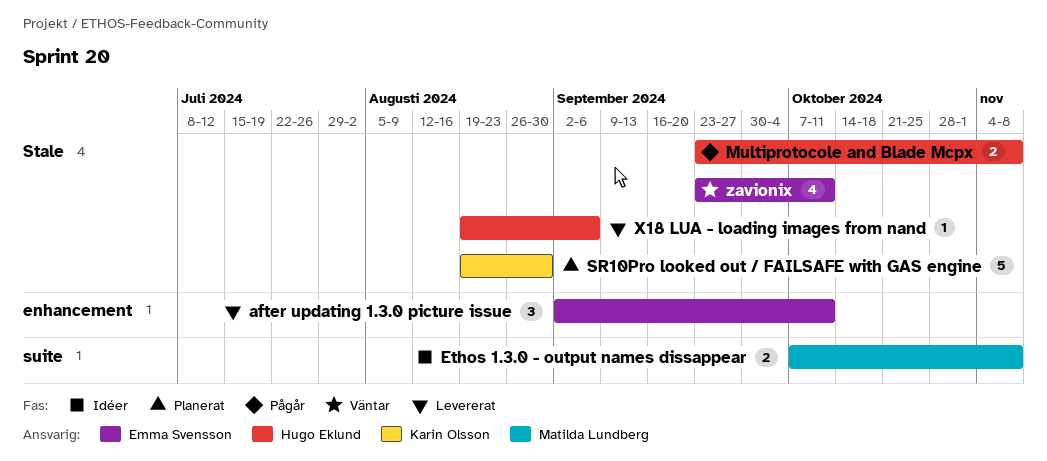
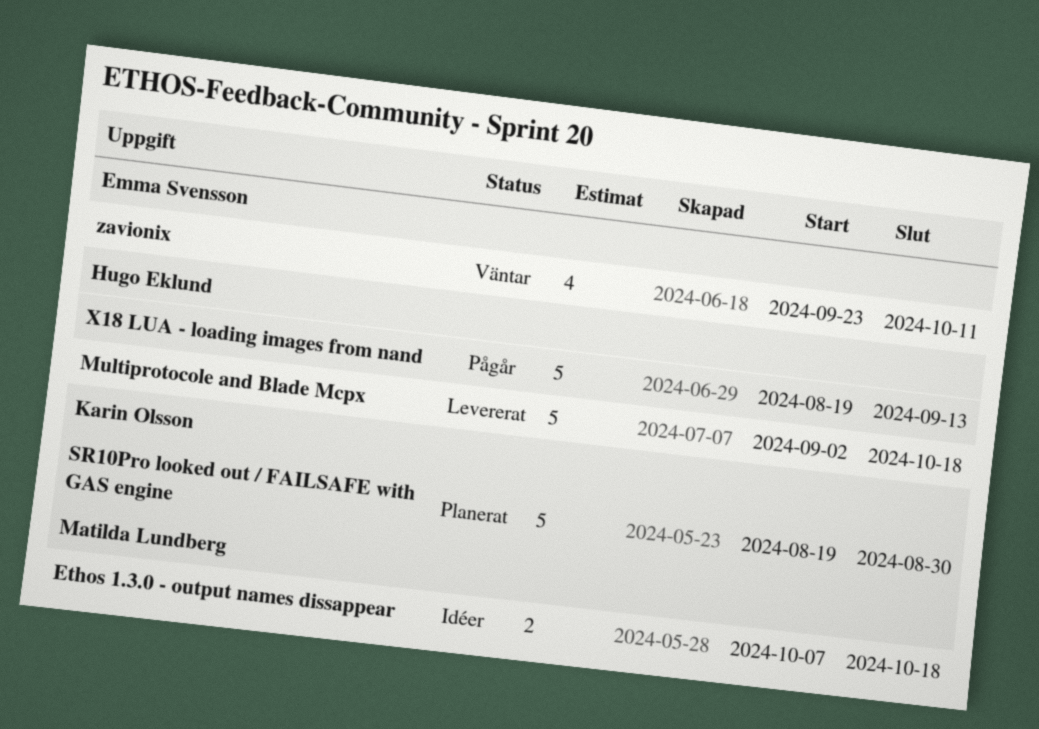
after updating 1.3.0 picture issue: present -> none
Ethos 1.3.0 - output names dissappear, due: Nov 8 -> Oct 18
Multiprotocole and Blade Mcpx, status: Pågår -> Levererat
Multiprotocole and Blade Mcpx, estimate: 2 -> 5
Multiprotocole and Blade Mcpx, start: Sep 23 -> Sep 2
Multiprotocole and Blade Mcpx, due: Nov 8 -> Oct 18
X18 LUA - loading images from nand, status: Levererat -> Pågår
X18 LUA - loading images from nand, estimate: 1 -> 5
X18 LUA - loading images from nand, due: Sep 6 -> Sep 13

